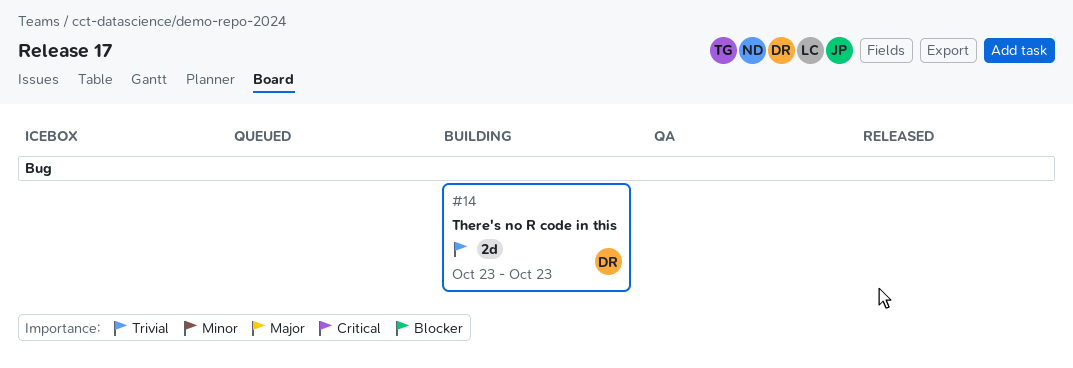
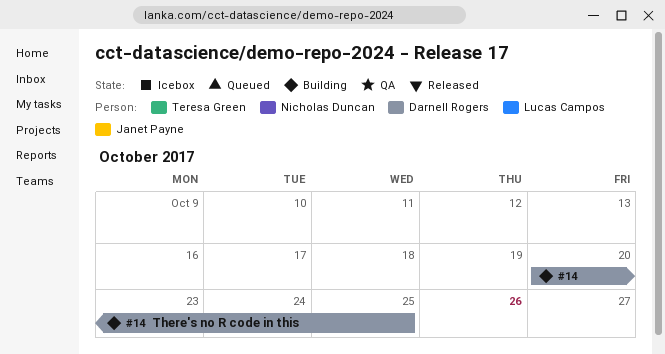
#14, start: Oct 23 -> Oct 20
#14, due: Oct 23 -> Oct 25

